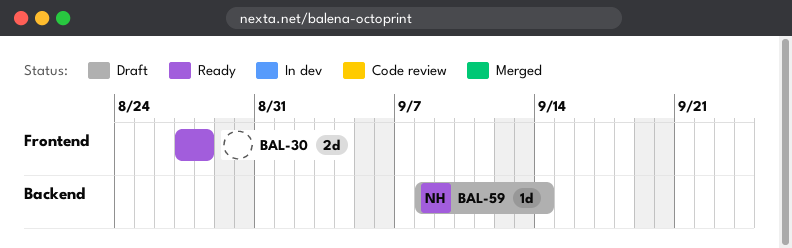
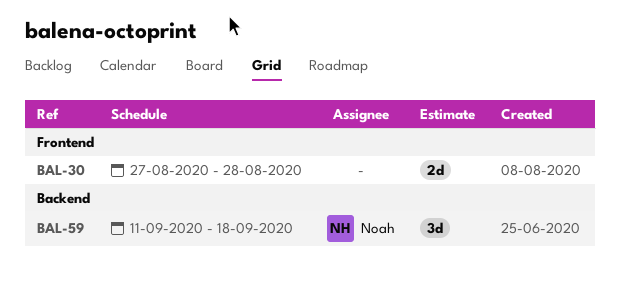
BAL-59, estimate: 1d -> 3d
BAL-59, start: Sep 8 -> Sep 11
BAL-59, due: Sep 14 -> Sep 18

